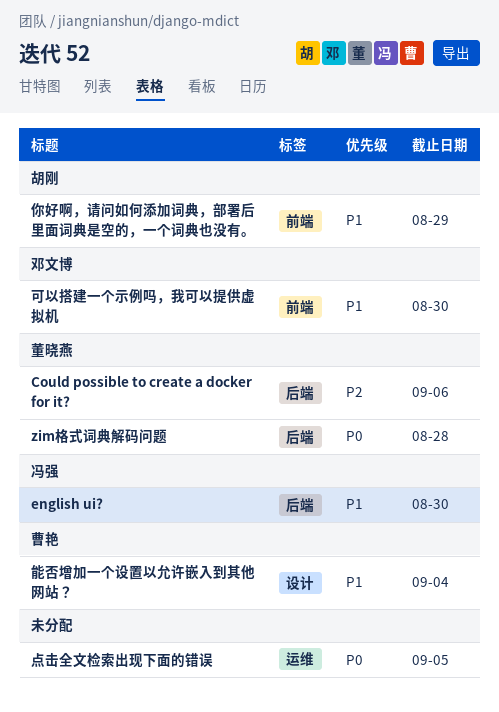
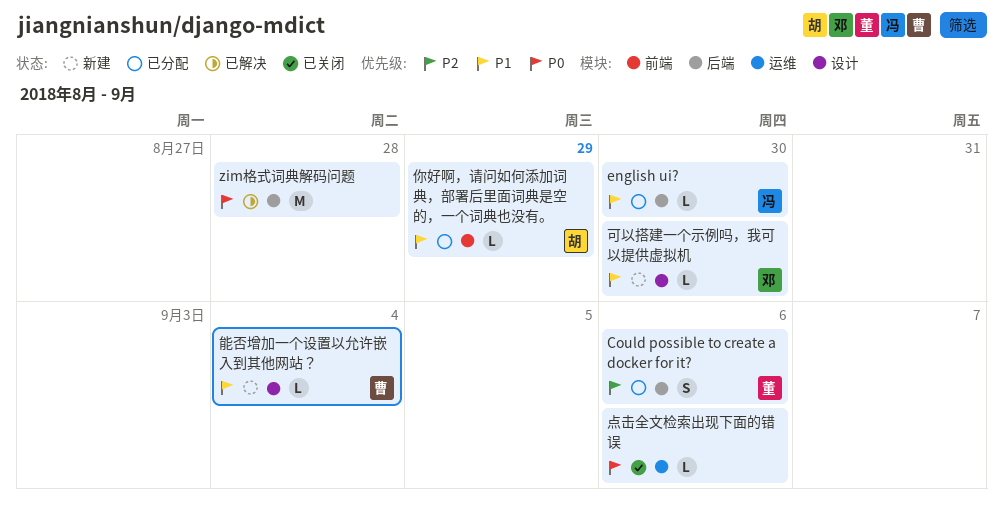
zim格式词典解码问题, owner: 董晓燕 -> none
可以搭建一个示例吗，我可以提供虚拟机, label: 前端 -> 设计
点击全文检索出现下面的错误, due: Sep 5 -> Sep 6

